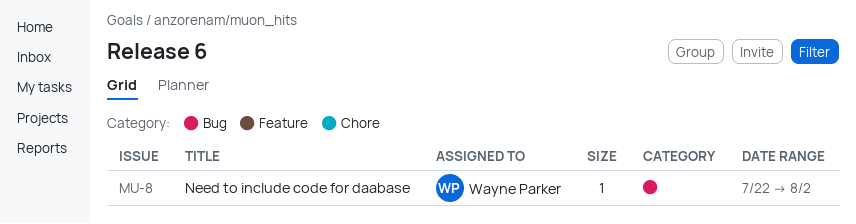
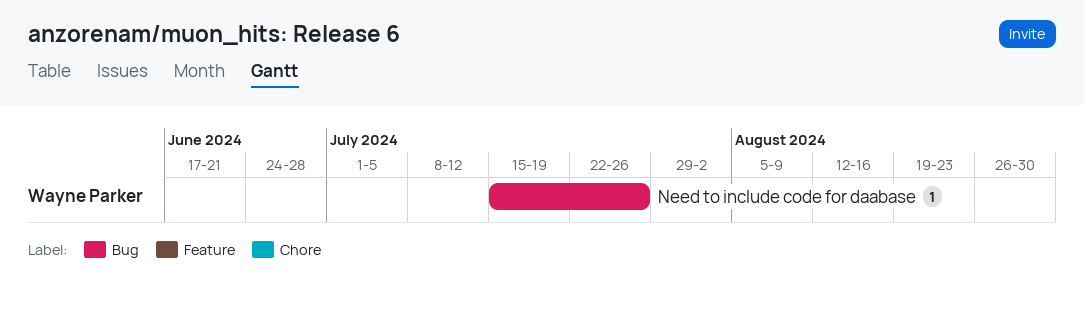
Need to include code for daabase, start: Jul 22 -> Jul 15
Need to include code for daabase, due: Aug 2 -> Jul 26

